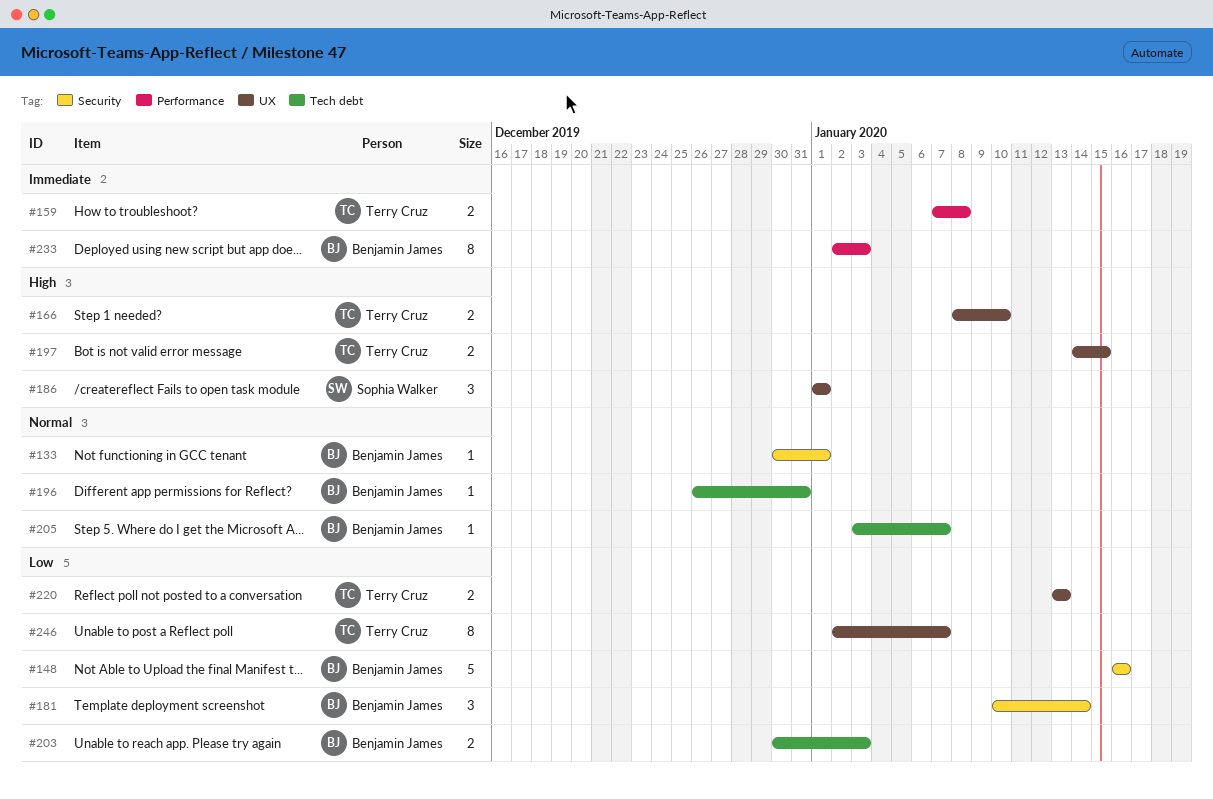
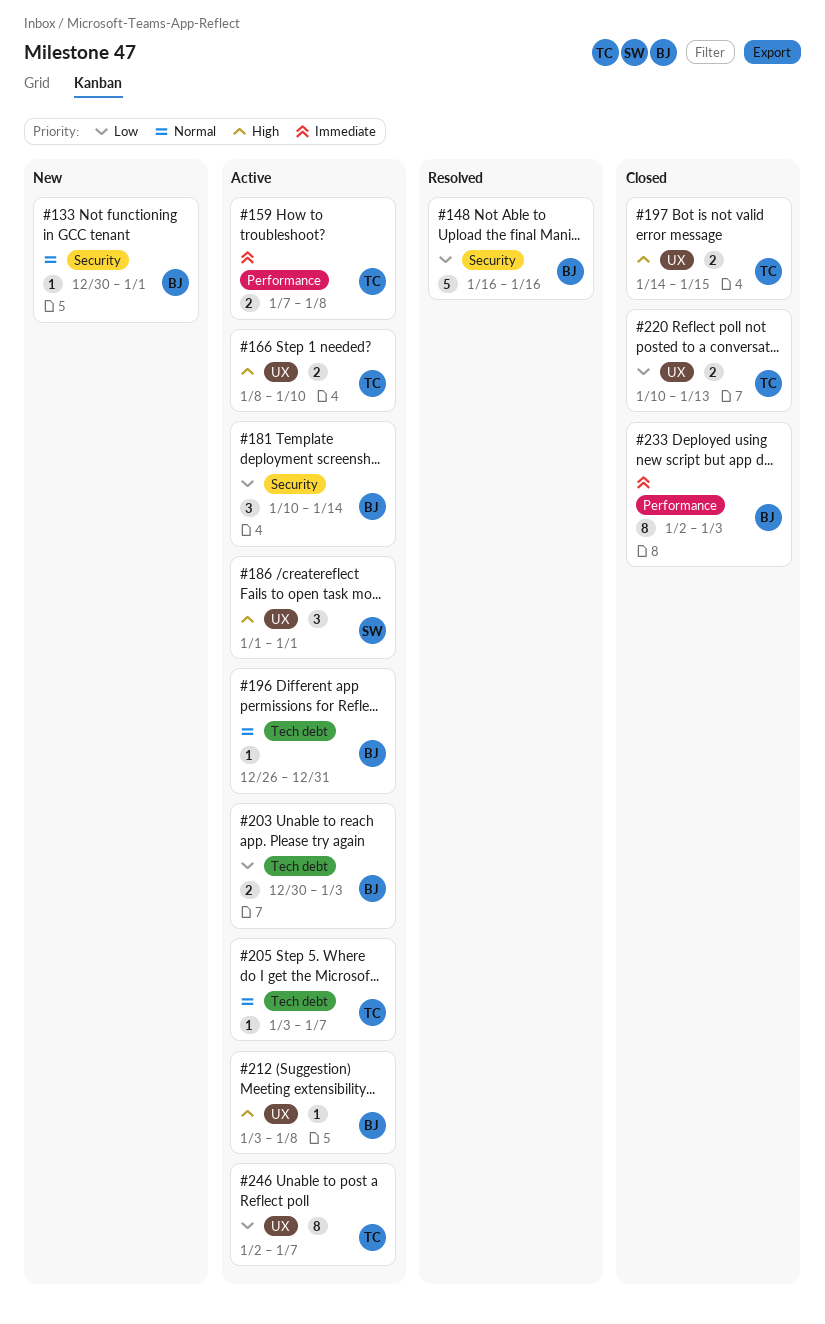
#205, owner: Benjamin James -> Terry Cruz
#212: none -> present
#220, start: Jan 13 -> Jan 10

